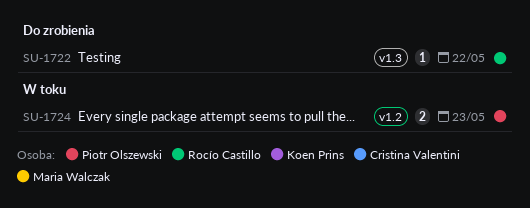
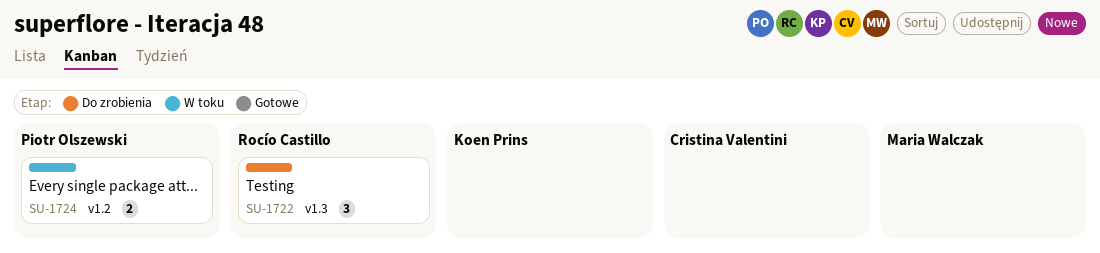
SU-1722, estimate: 1 -> 3

